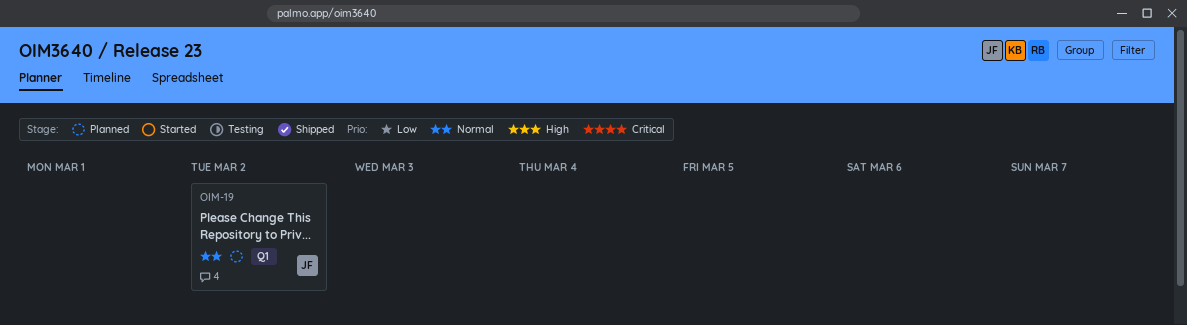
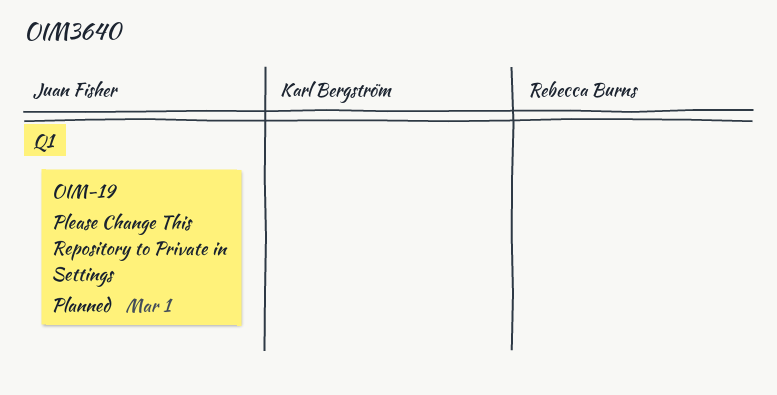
OIM-19, due: Mar 2 -> Mar 1

